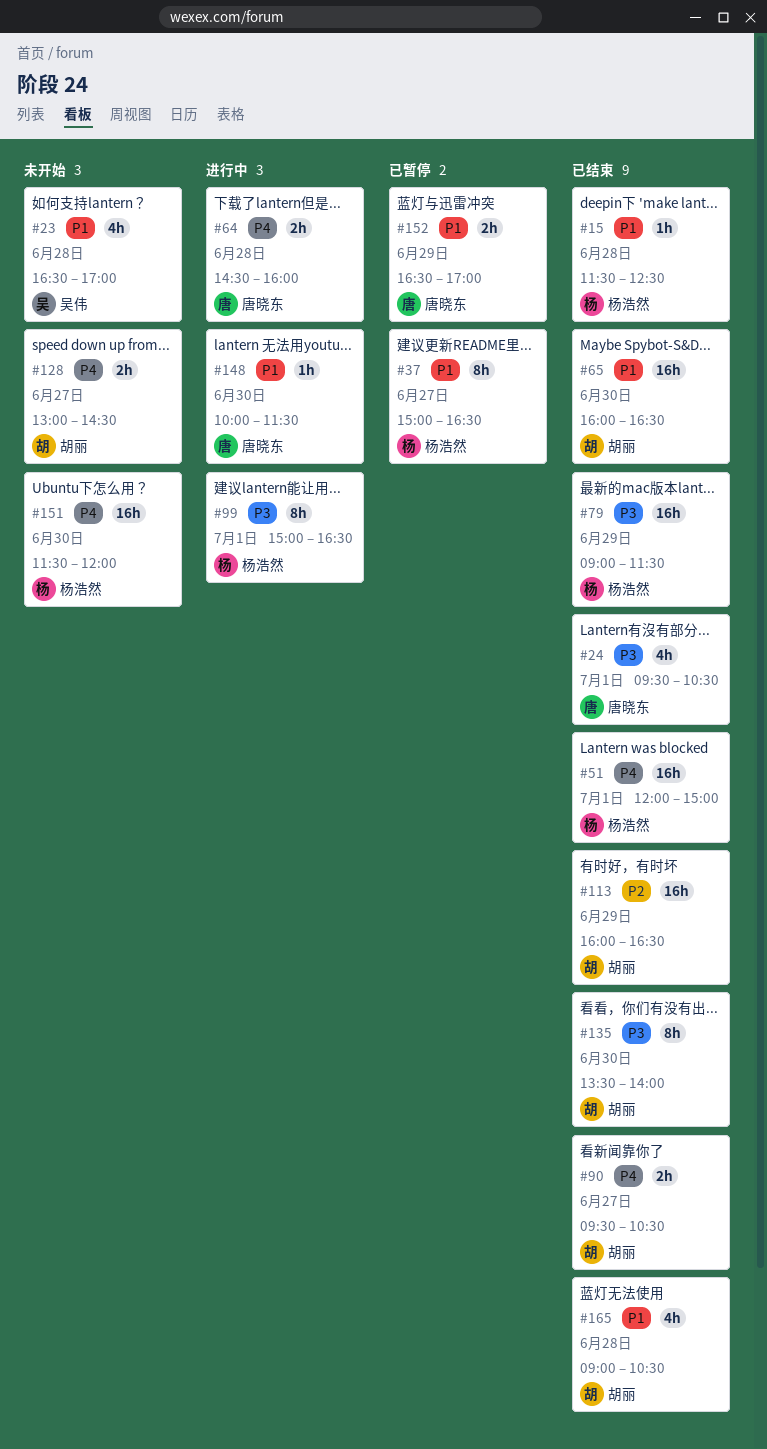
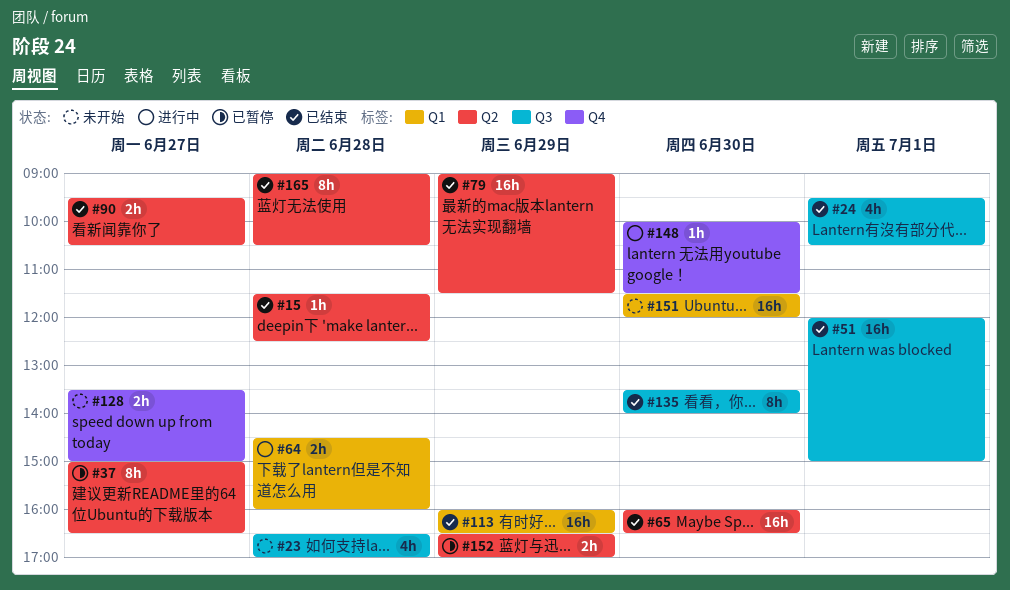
#99: present -> none
#128, begins: 13:00 -> 13:30
#128, ends: 14:30 -> 15:00
#165, estimate: 4h -> 8h

